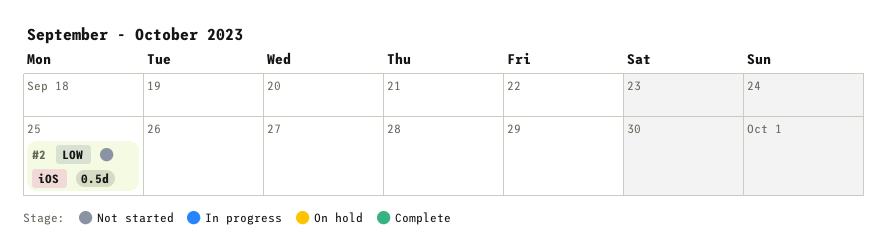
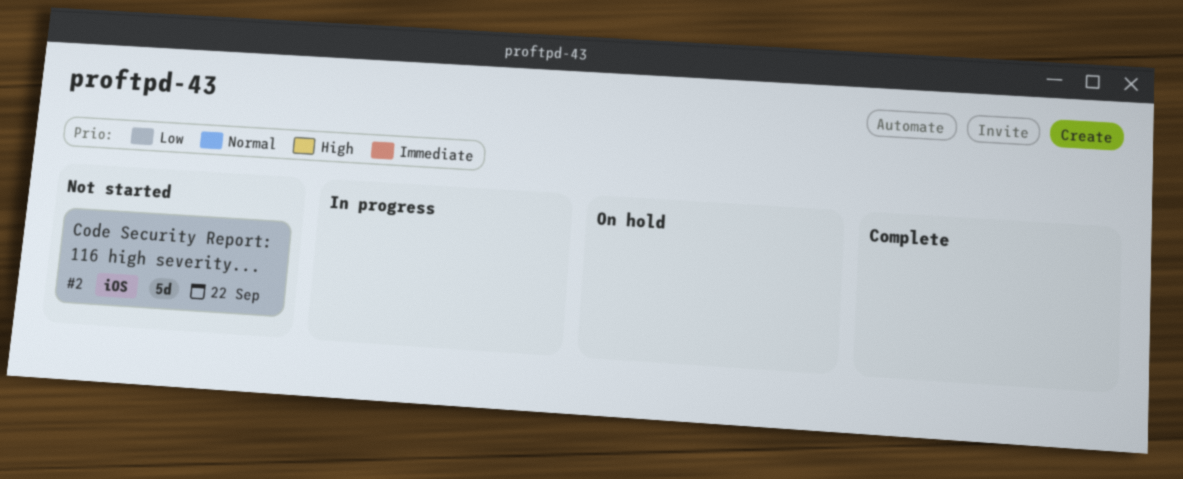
#2, estimate: 0.5d -> 5d
#2, due: Sep 25 -> Sep 22

